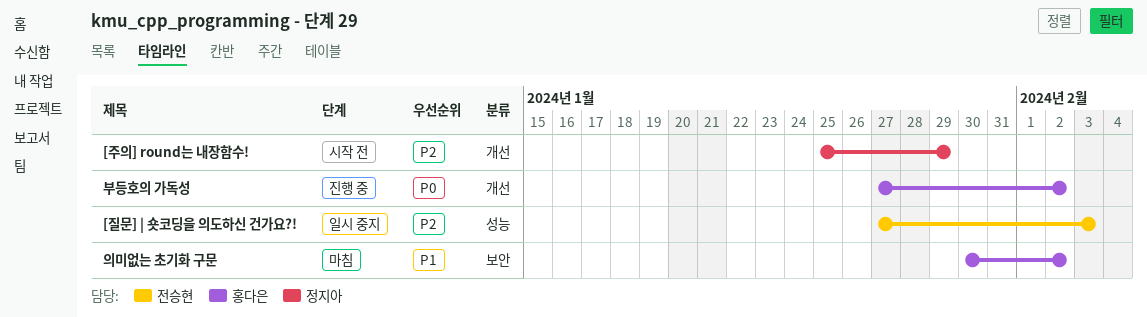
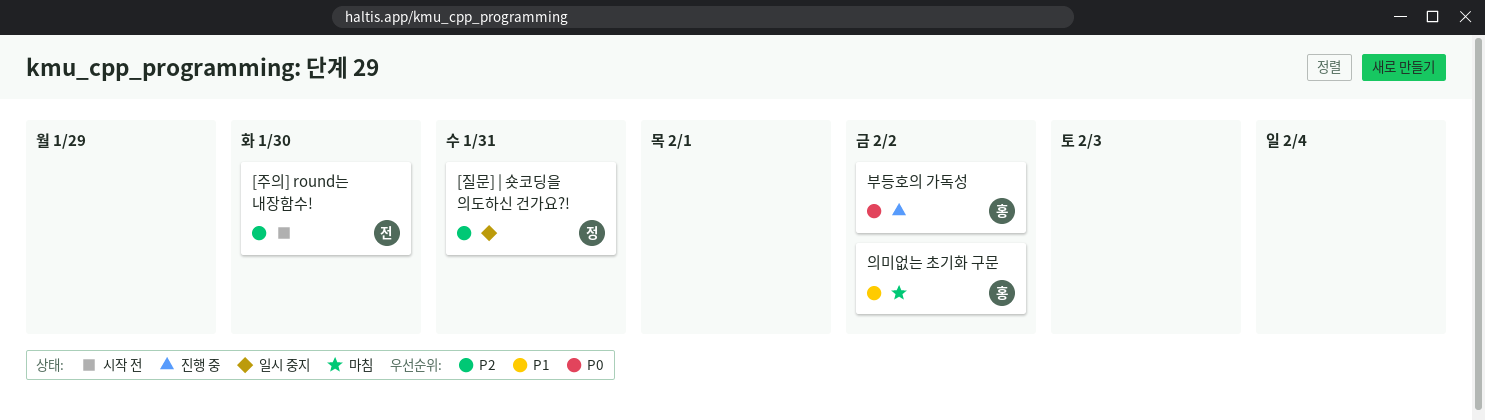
[주의] round는 내장함수!, owner: 정지아 -> 전승현
[주의] round는 내장함수!, due: Jan 29 -> Jan 30
[질문] | 숏코딩을 의도하신 건가요?!, owner: 전승현 -> 정지아
[질문] | 숏코딩을 의도하신 건가요?!, due: Feb 3 -> Jan 31

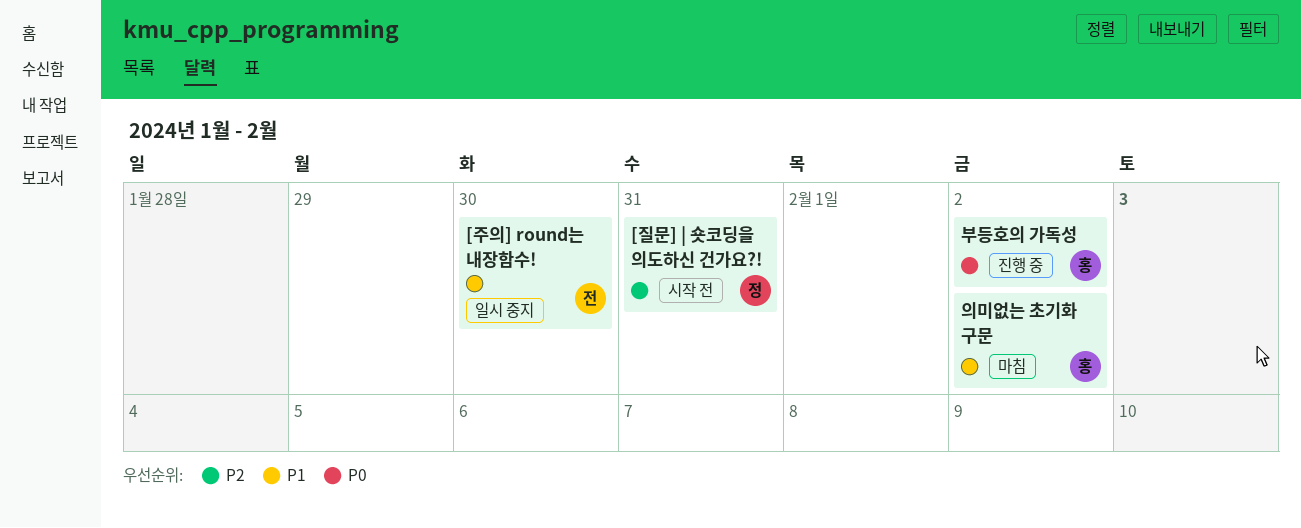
[주의] round는 내장함수!, status: 시작 전 -> 일시 중지
[주의] round는 내장함수!, priority: P2 -> P1
[질문] | 숏코딩을 의도하신 건가요?!, status: 일시 중지 -> 시작 전

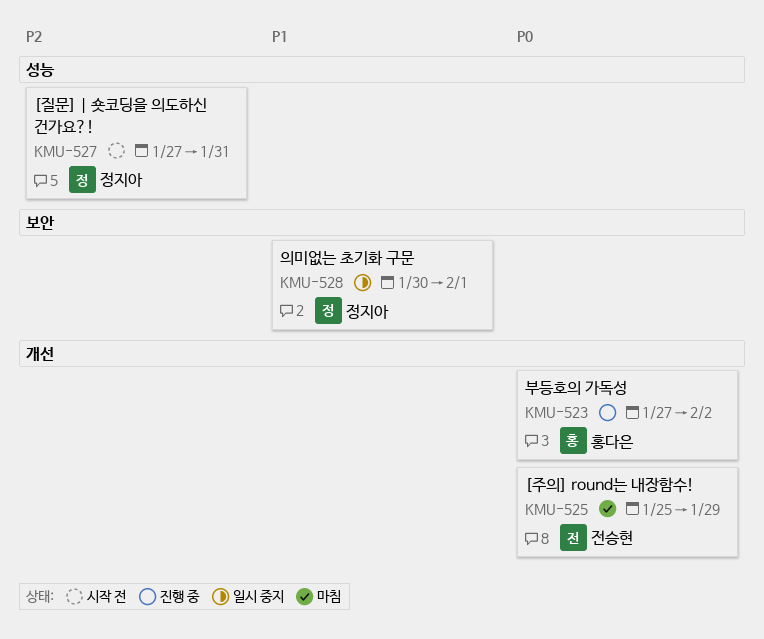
[주의] round는 내장함수!, status: 일시 중지 -> 마침
[주의] round는 내장함수!, priority: P1 -> P0
[주의] round는 내장함수!, due: Jan 30 -> Jan 29
의미없는 초기화 구문, status: 마침 -> 일시 중지
의미없는 초기화 구문, owner: 홍다은 -> 정지아
의미없는 초기화 구문, due: Feb 2 -> Feb 1

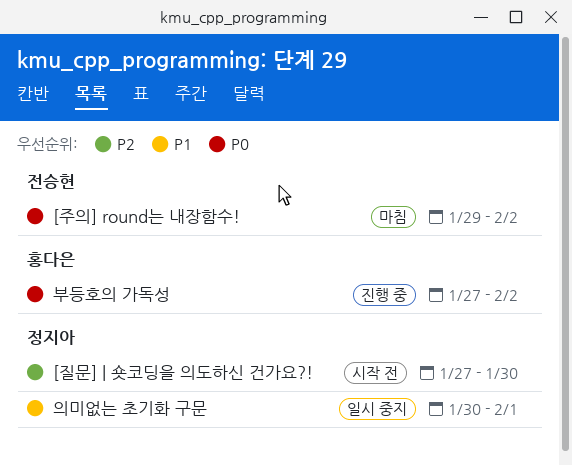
[주의] round는 내장함수!, start: Jan 25 -> Jan 29
[주의] round는 내장함수!, due: Jan 29 -> Feb 2
[질문] | 숏코딩을 의도하신 건가요?!, due: Jan 31 -> Jan 30

